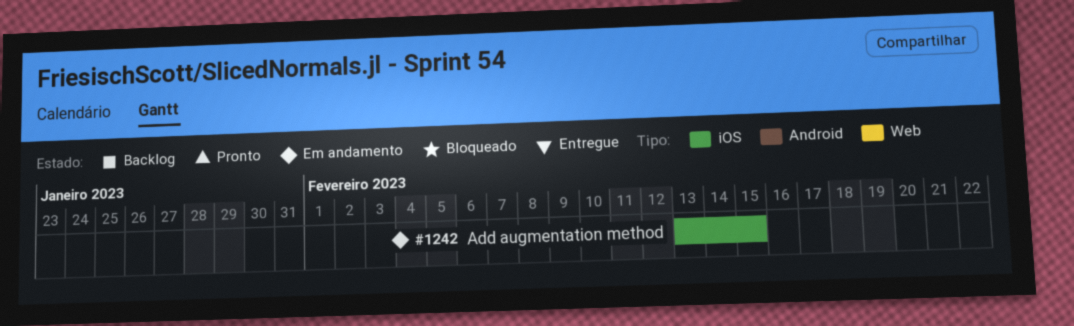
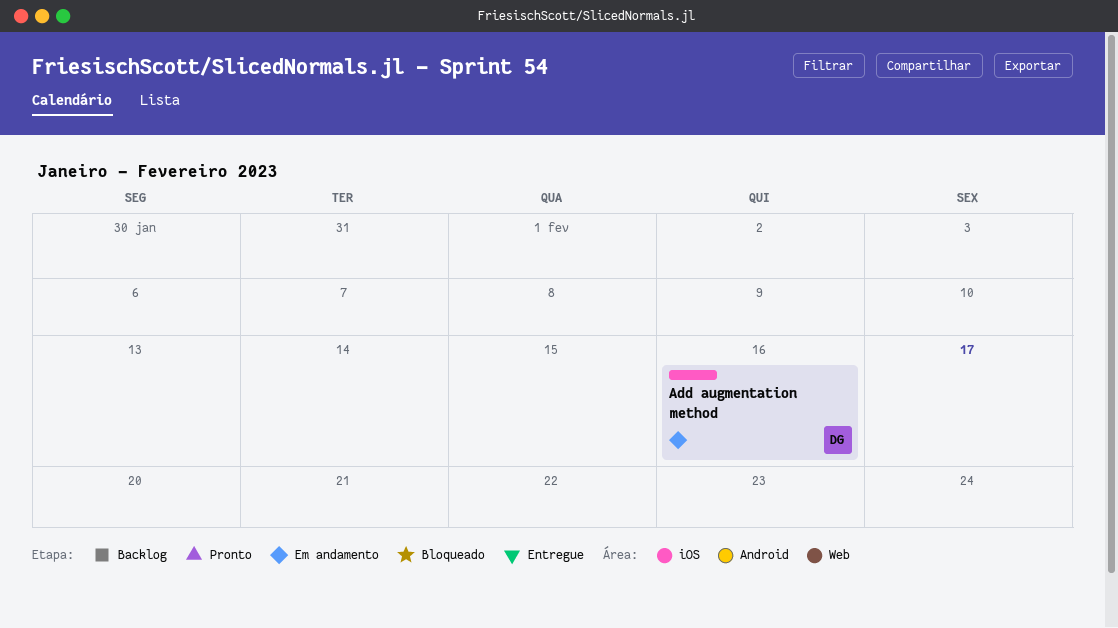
Add augmentation method, due: Feb 15 -> Feb 16

